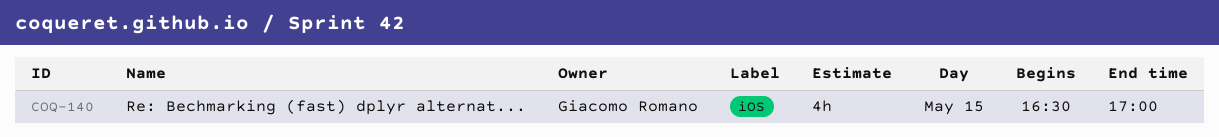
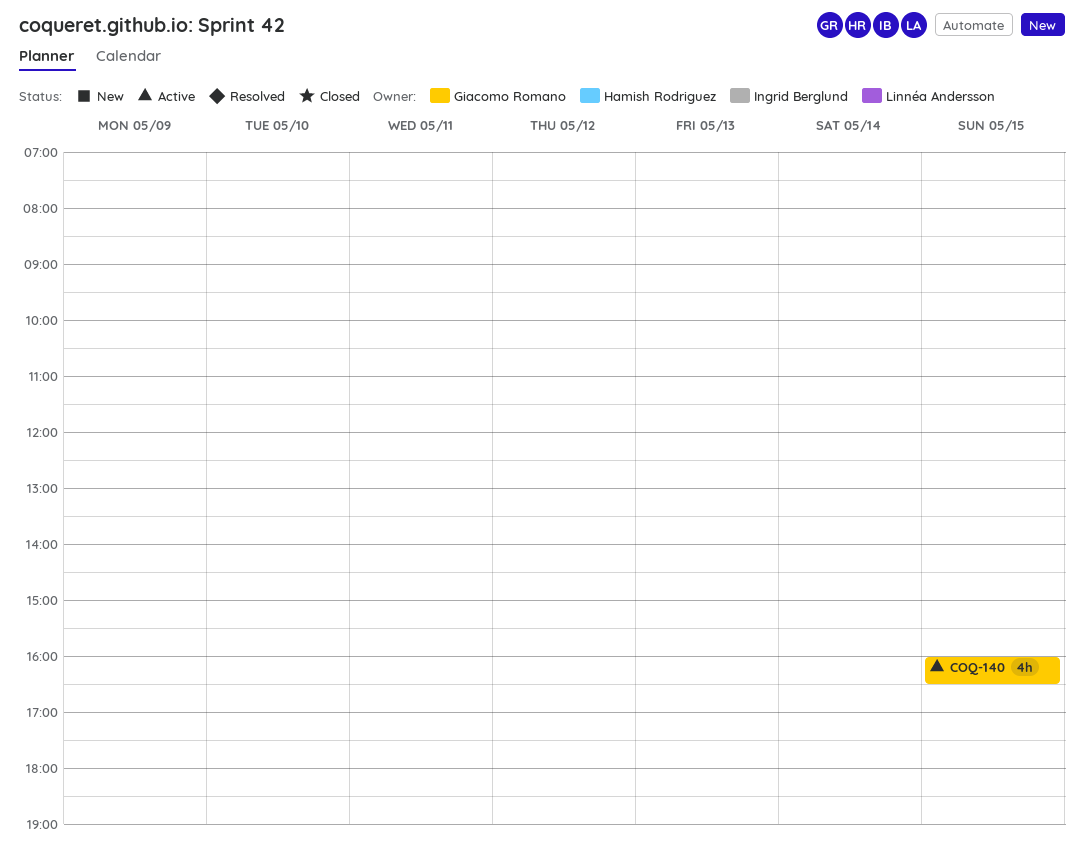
COQ-140, begins: 16:30 -> 16:00
COQ-140, ends: 17:00 -> 16:30

